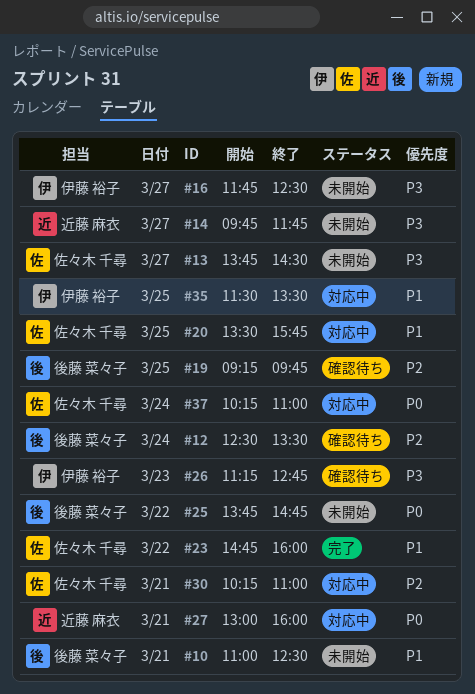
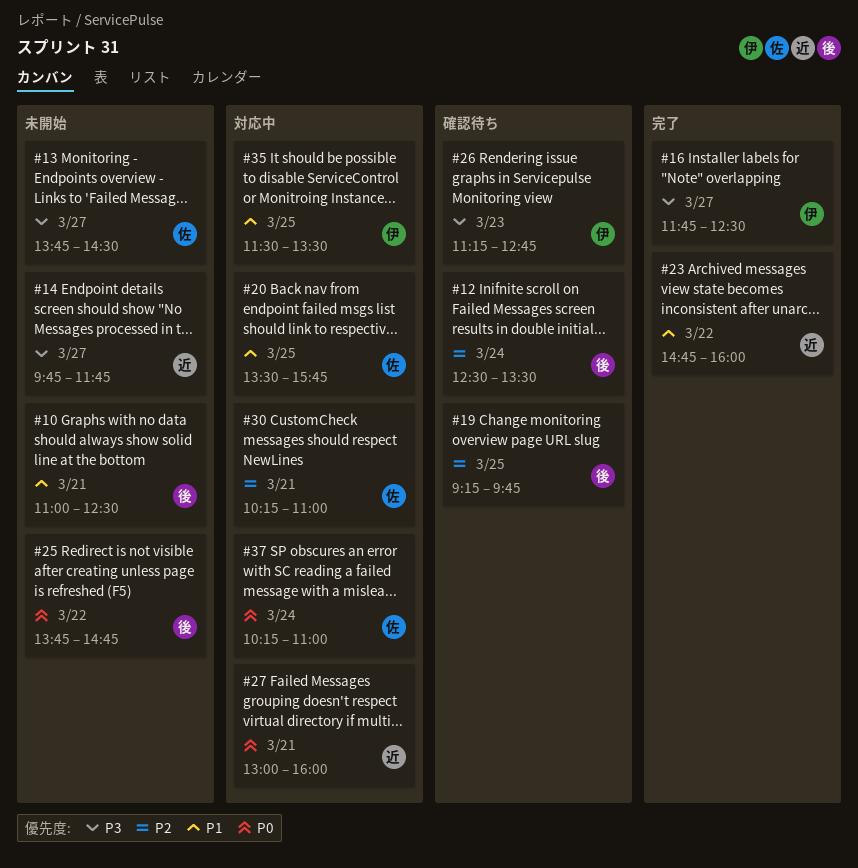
#16, status: 未開始 -> 完了
#23, owner: 佐々木 千尋 -> 近藤 麻衣

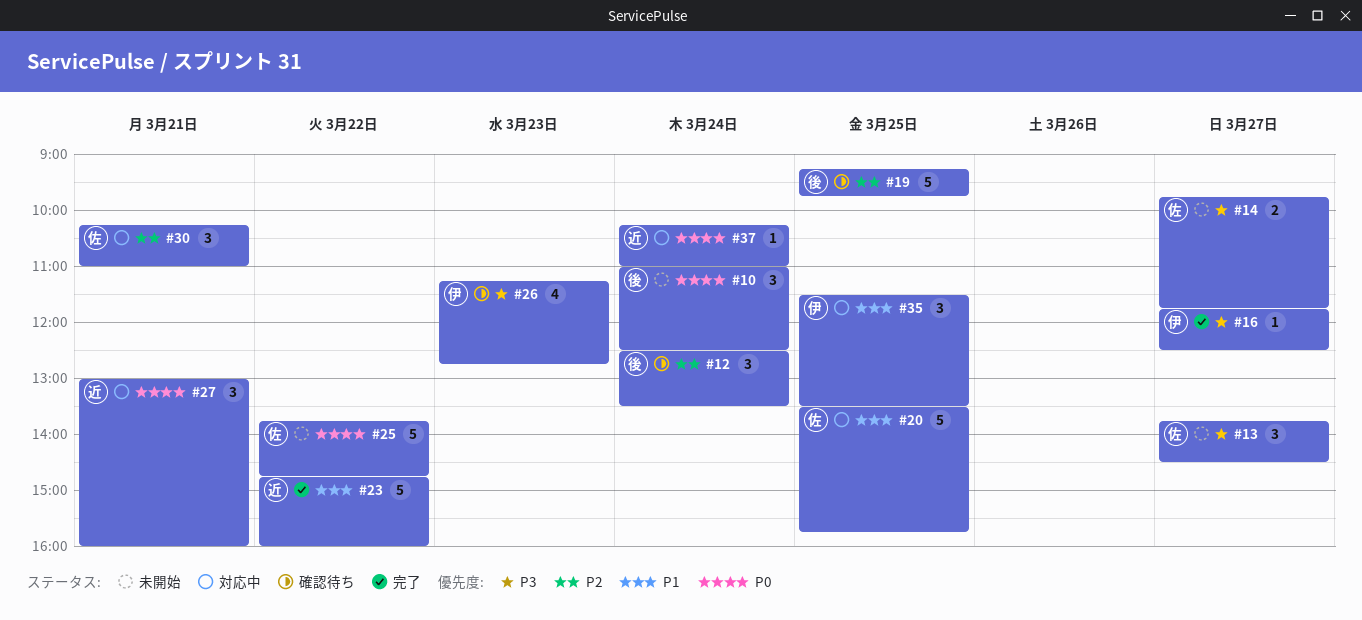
#10, priority: P1 -> P0
#10, day: Mar 21 -> Mar 24
#14, owner: 近 -> 佐
#25, owner: 後 -> 佐
#37, owner: 佐 -> 近

